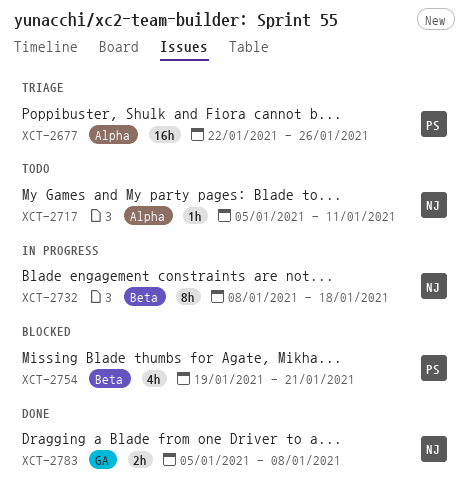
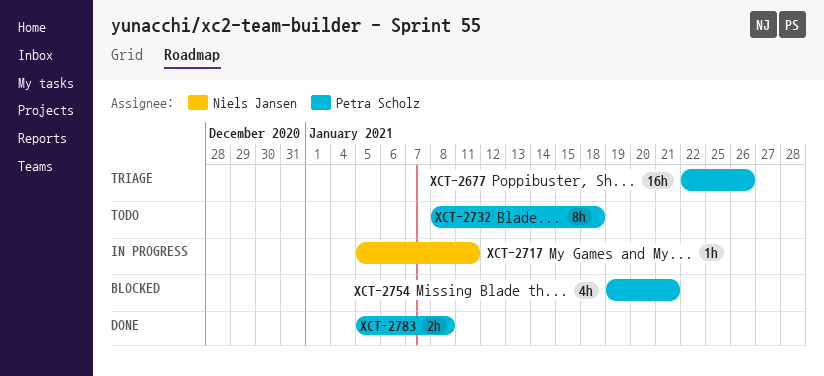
XCT-2717, status: Todo -> In progress
XCT-2732, status: In progress -> Todo
XCT-2732, owner: Niels Jansen -> Petra Scholz
XCT-2783, owner: Niels Jansen -> Petra Scholz

